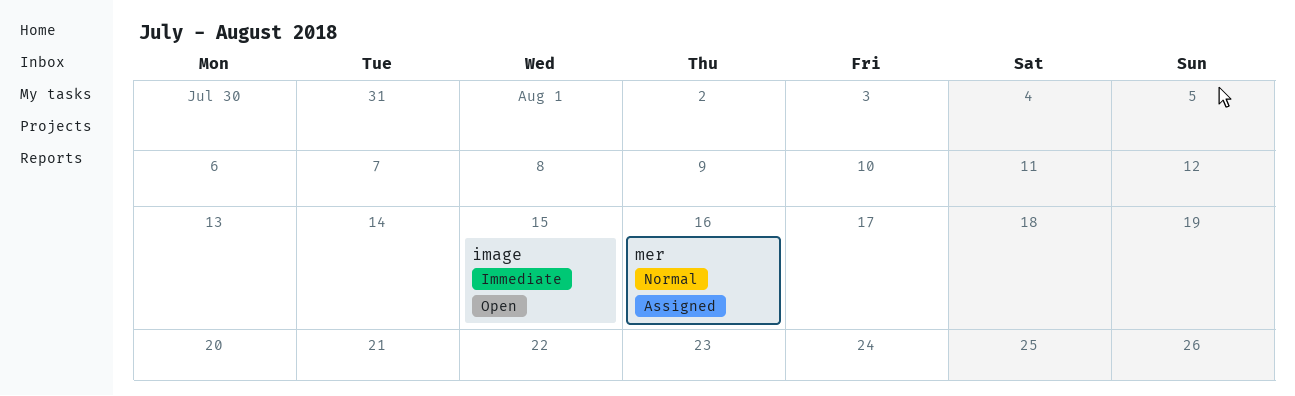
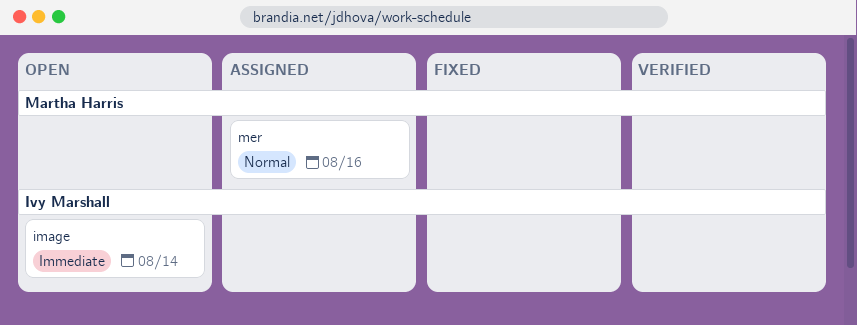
image, due: Aug 15 -> Aug 14

